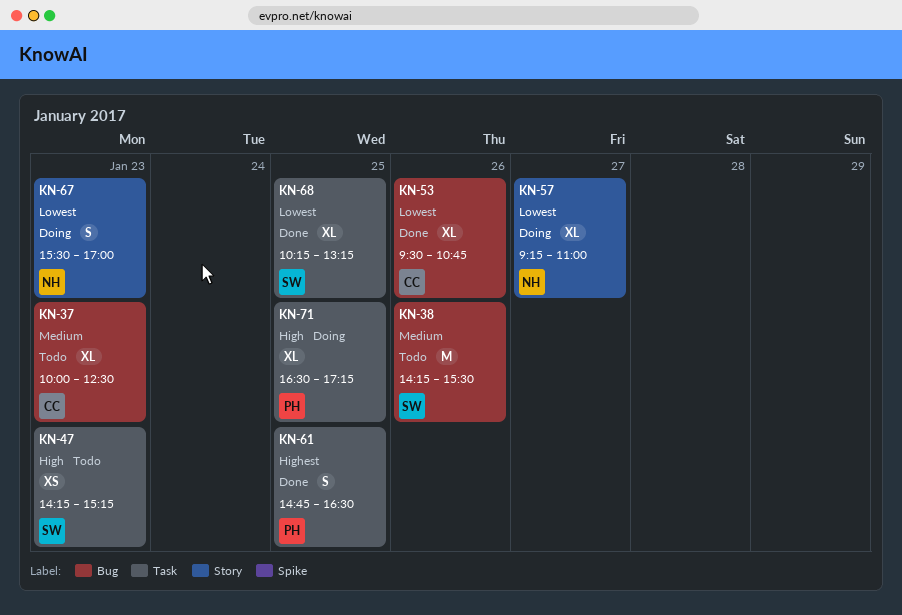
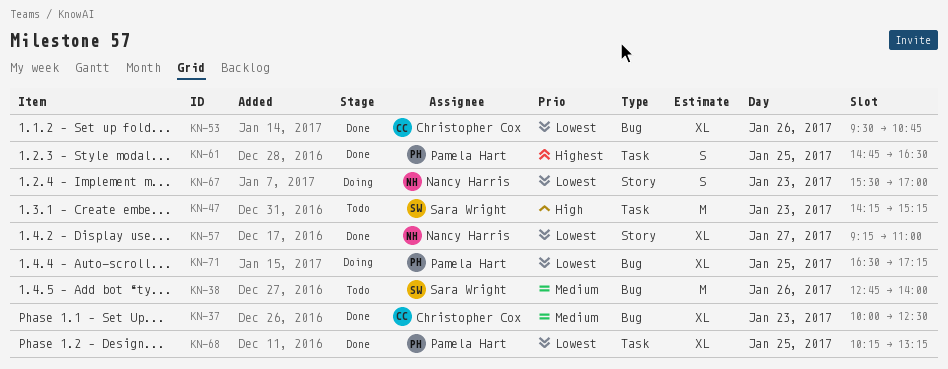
KN-37, status: Todo -> Done
KN-38, begins: 14:15 -> 12:45
KN-38, ends: 15:30 -> 14:00
KN-47, estimate: XS -> M
KN-57, status: Doing -> Done
KN-68, owner: Sara Wright -> Pamela Hart
KN-71, priority: High -> Lowest
KN-71, label: Task -> Bug

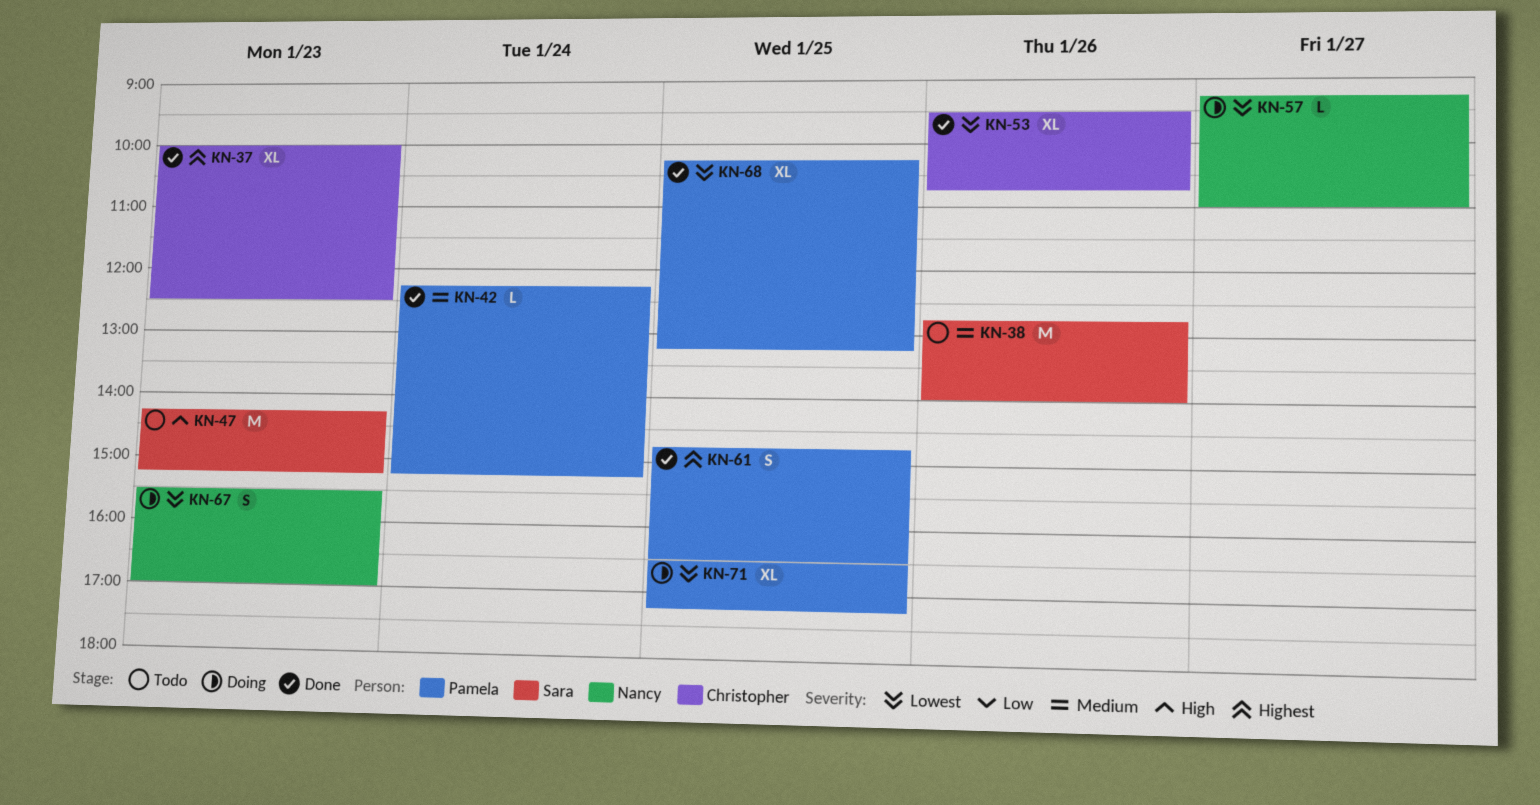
KN-37, priority: Medium -> Highest
KN-42: none -> present
KN-57, status: Done -> Doing
KN-57, estimate: XL -> L

